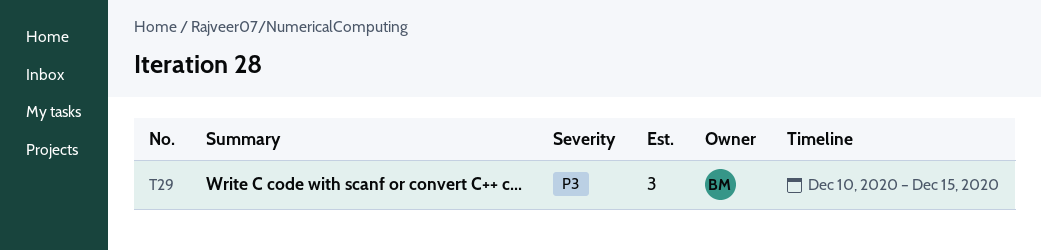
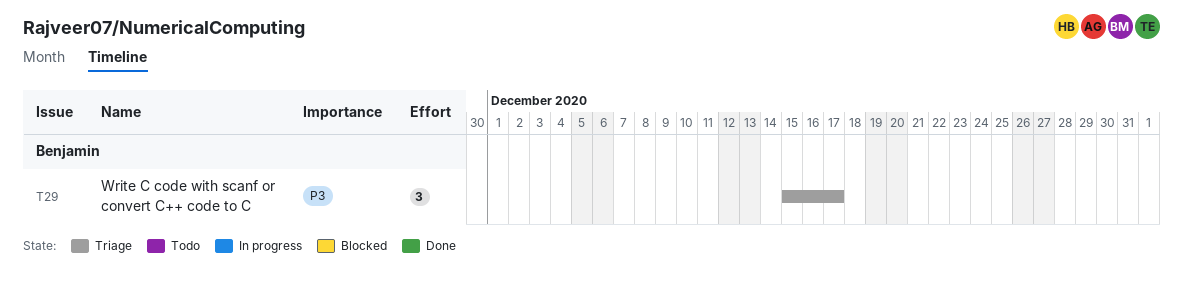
T29, start: Dec 10 -> Dec 15
T29, due: Dec 15 -> Dec 17

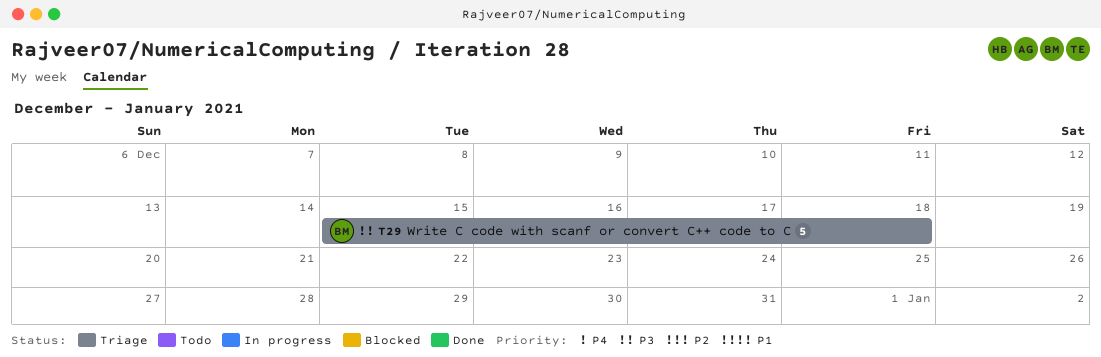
T29, estimate: 3 -> 5
T29, due: Dec 17 -> Dec 18

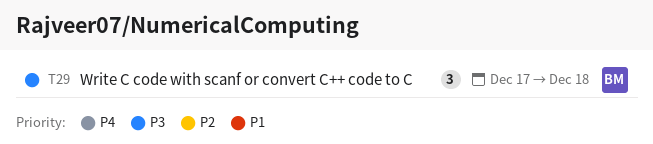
T29, estimate: 5 -> 3
T29, start: Dec 15 -> Dec 17

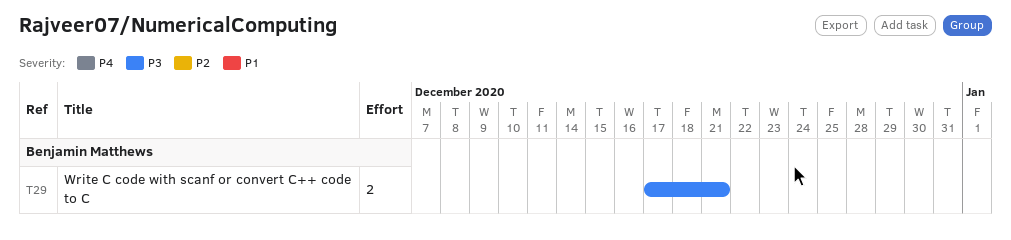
T29, estimate: 3 -> 2
T29, due: Dec 18 -> Dec 21

